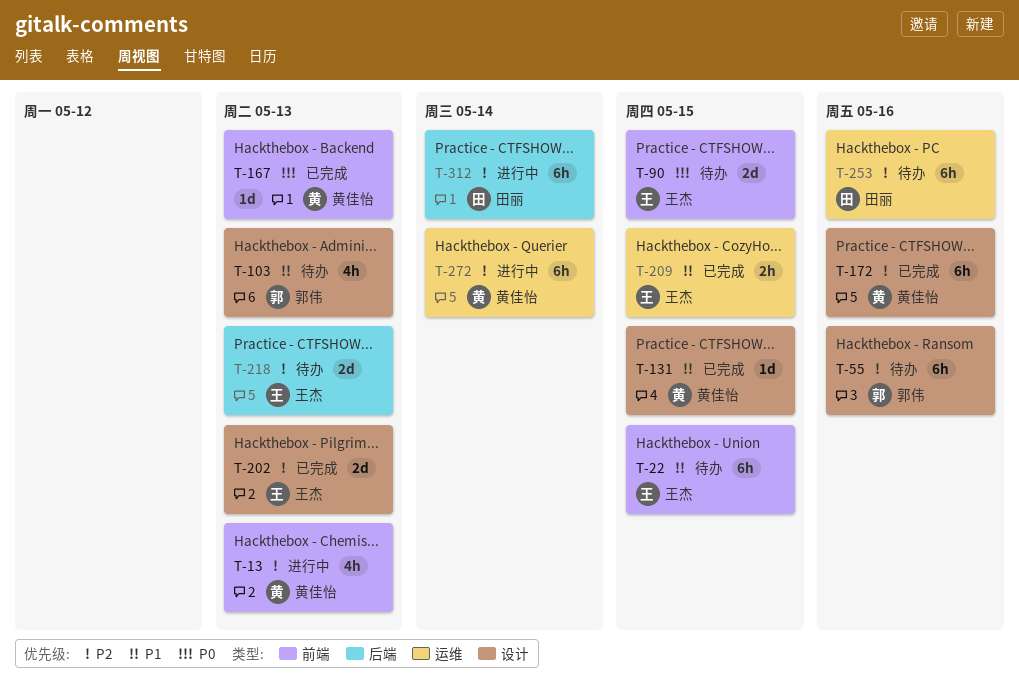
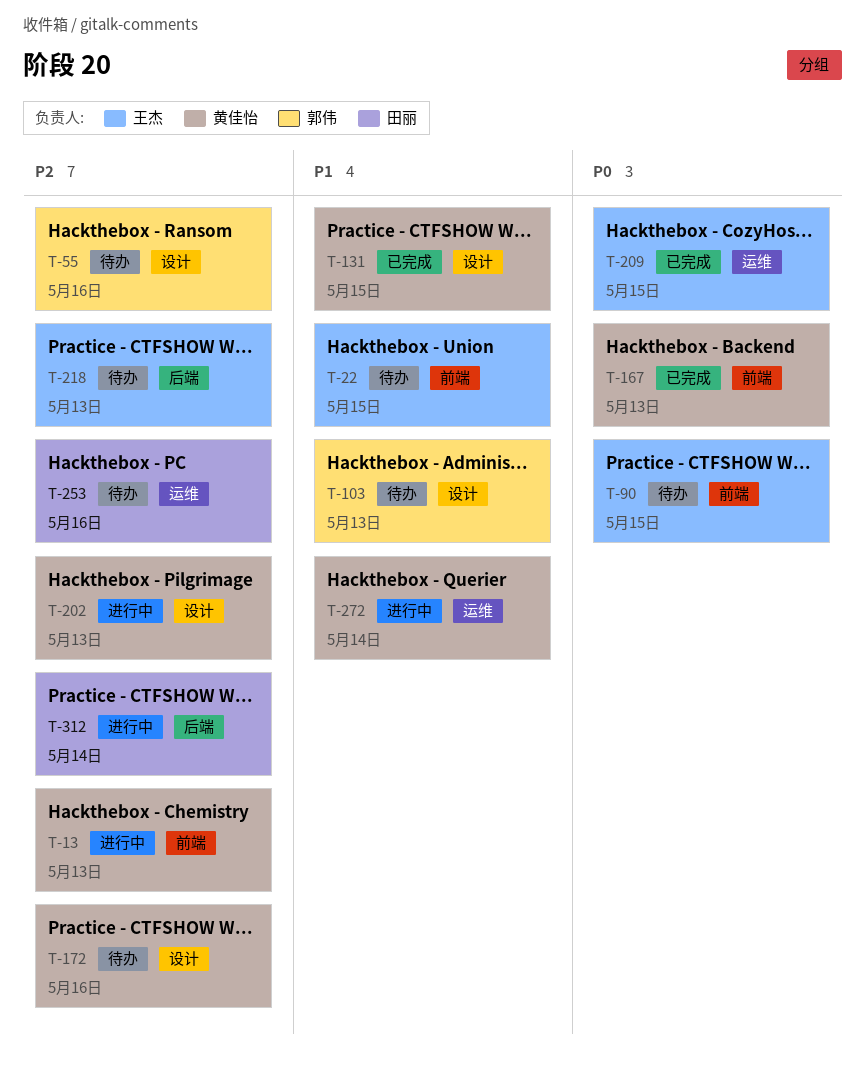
T-172, status: 已完成 -> 待办
T-202, status: 已完成 -> 进行中
T-202, owner: 王杰 -> 黄佳怡
T-209, priority: P1 -> P0
T-272, priority: P2 -> P1

